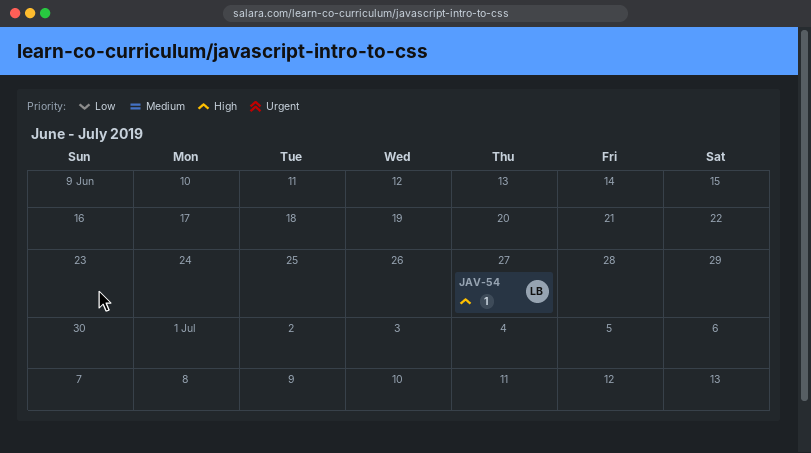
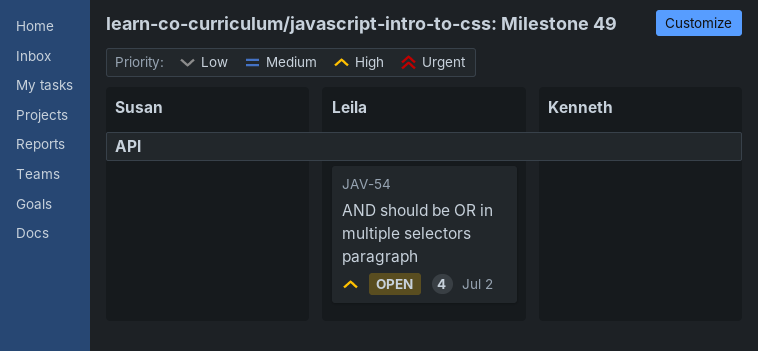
JAV-54, estimate: 1 -> 4
JAV-54, due: Jun 27 -> Jul 2

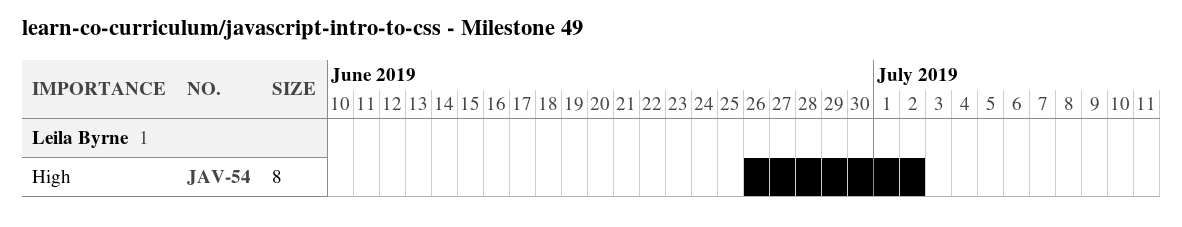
JAV-54, estimate: 4 -> 8

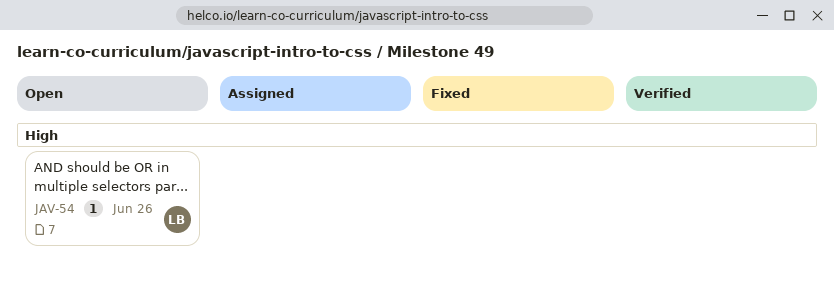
JAV-54, estimate: 8 -> 1
JAV-54, due: Jul 2 -> Jun 26

